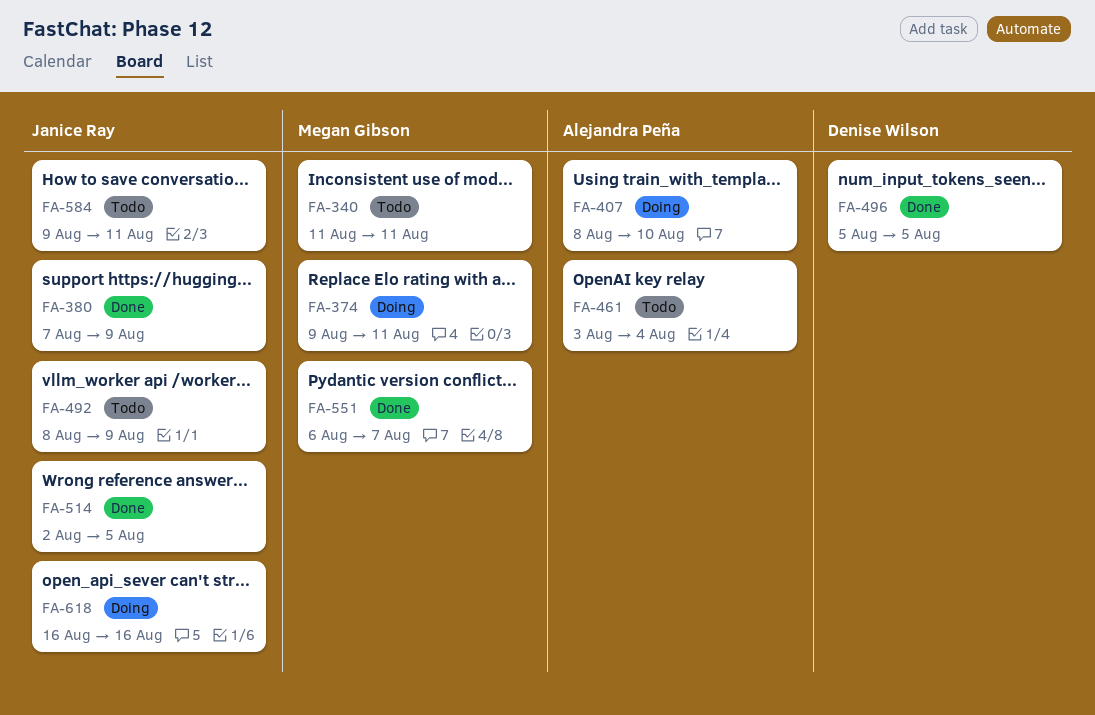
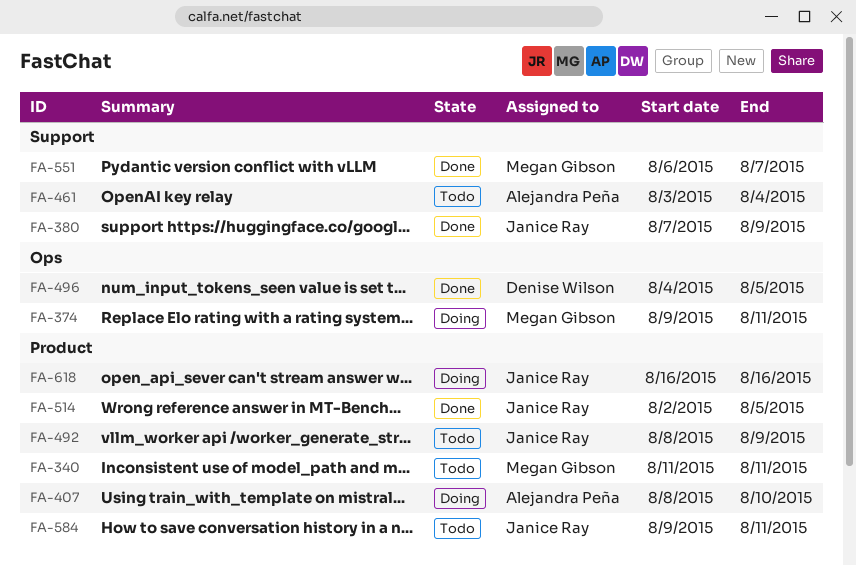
FA-496, start: Aug 5 -> Aug 4

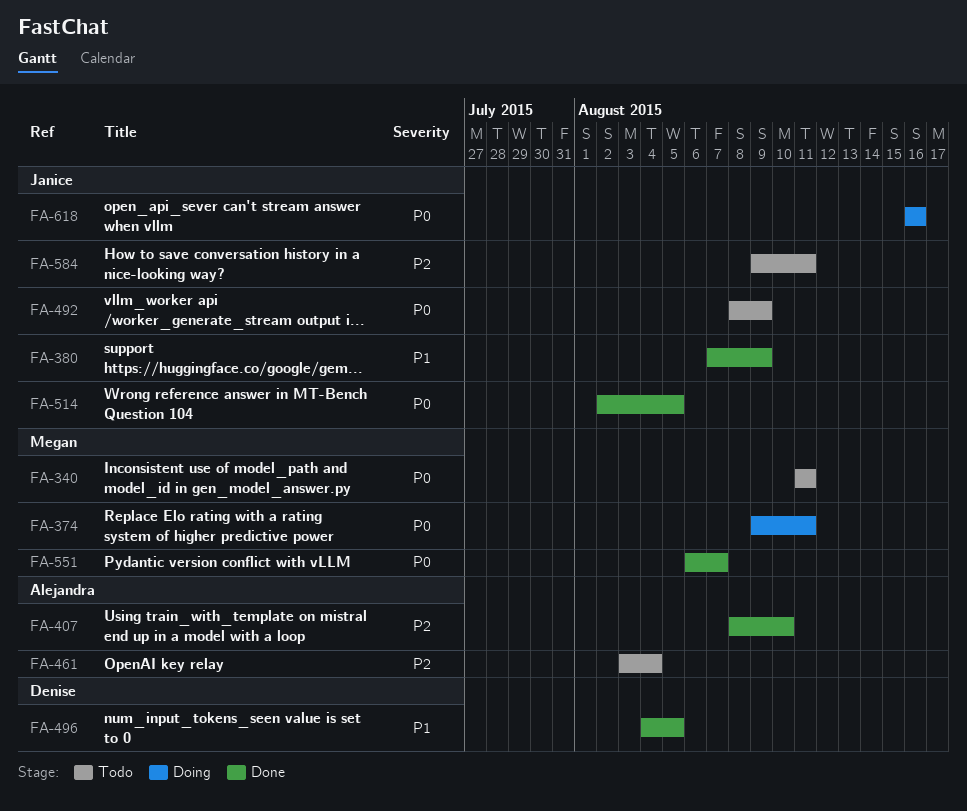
FA-407, status: Doing -> Done

